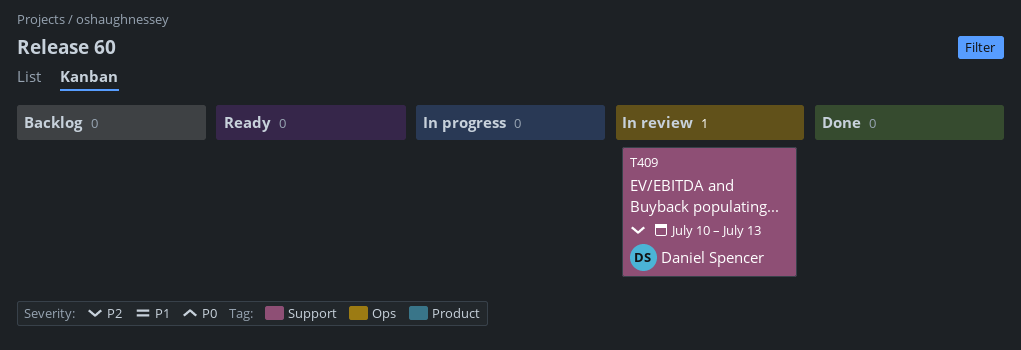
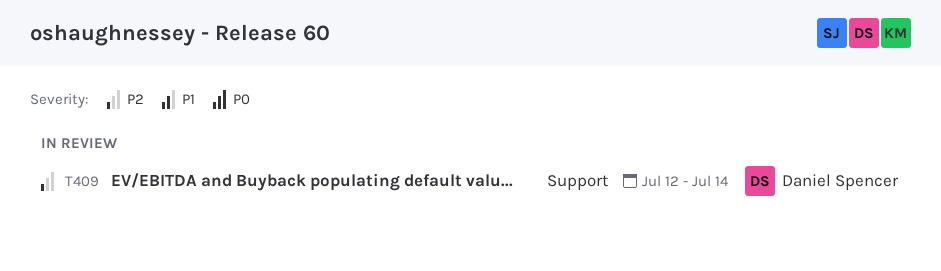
T409, start: Jul 10 -> Jul 12
T409, due: Jul 13 -> Jul 14

